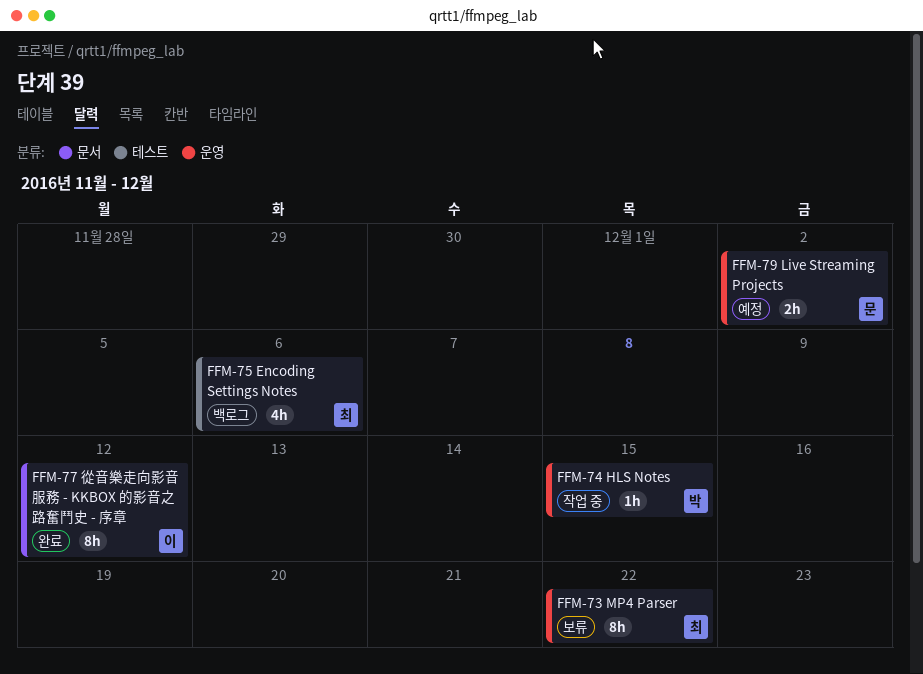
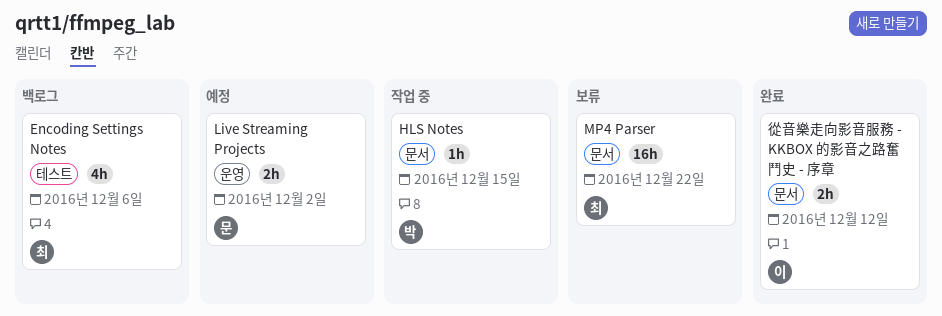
HLS Notes, label: 운영 -> 문서
MP4 Parser, label: 운영 -> 문서
MP4 Parser, estimate: 8h -> 16h
從音樂走向影音服務 - KKBOX 的影音之路奮鬥史 - 序章, estimate: 8h -> 2h

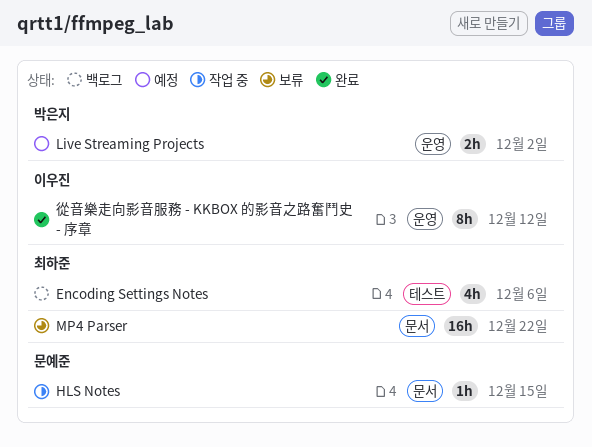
HLS Notes, owner: 박은지 -> 문예준
Live Streaming Projects, owner: 문예준 -> 박은지
從音樂走向影音服務 - KKBOX 的影音之路奮鬥史 - 序章, label: 문서 -> 운영
從音樂走向影音服務 - KKBOX 的影音之路奮鬥史 - 序章, estimate: 2h -> 8h

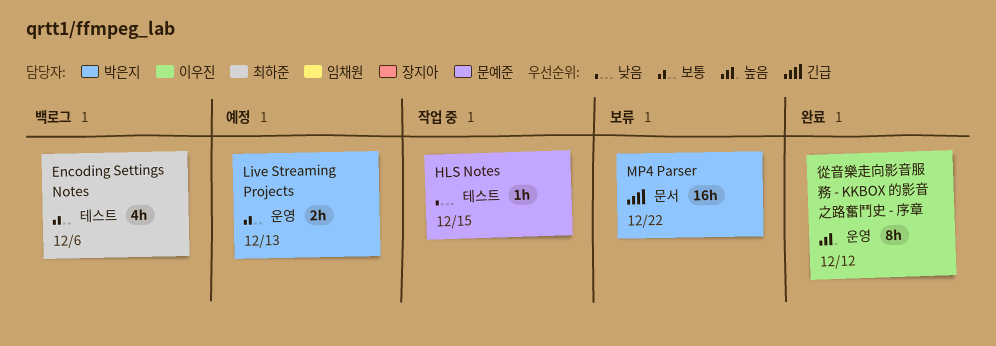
HLS Notes, label: 문서 -> 테스트
Live Streaming Projects, due: Dec 2 -> Dec 13
MP4 Parser, owner: 최하준 -> 박은지

